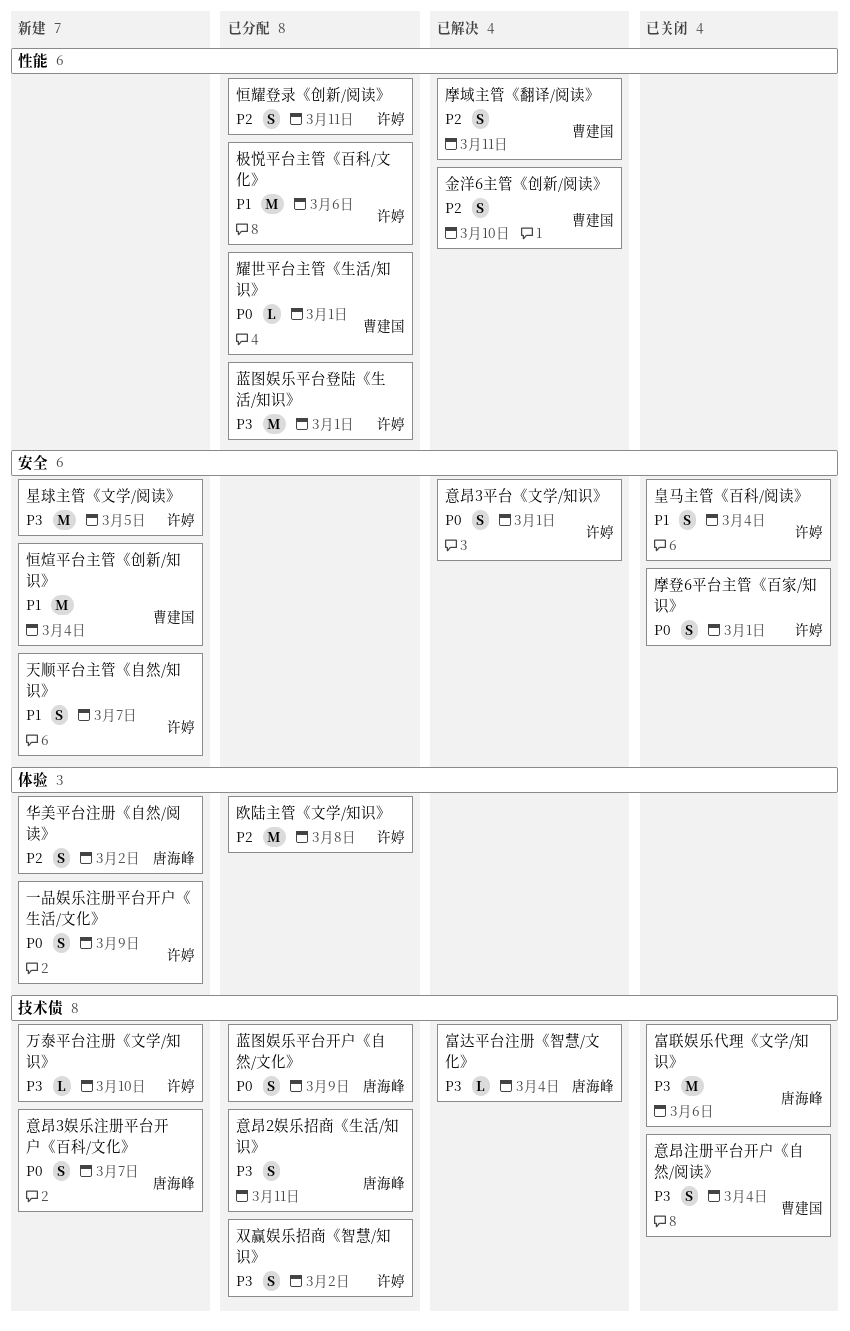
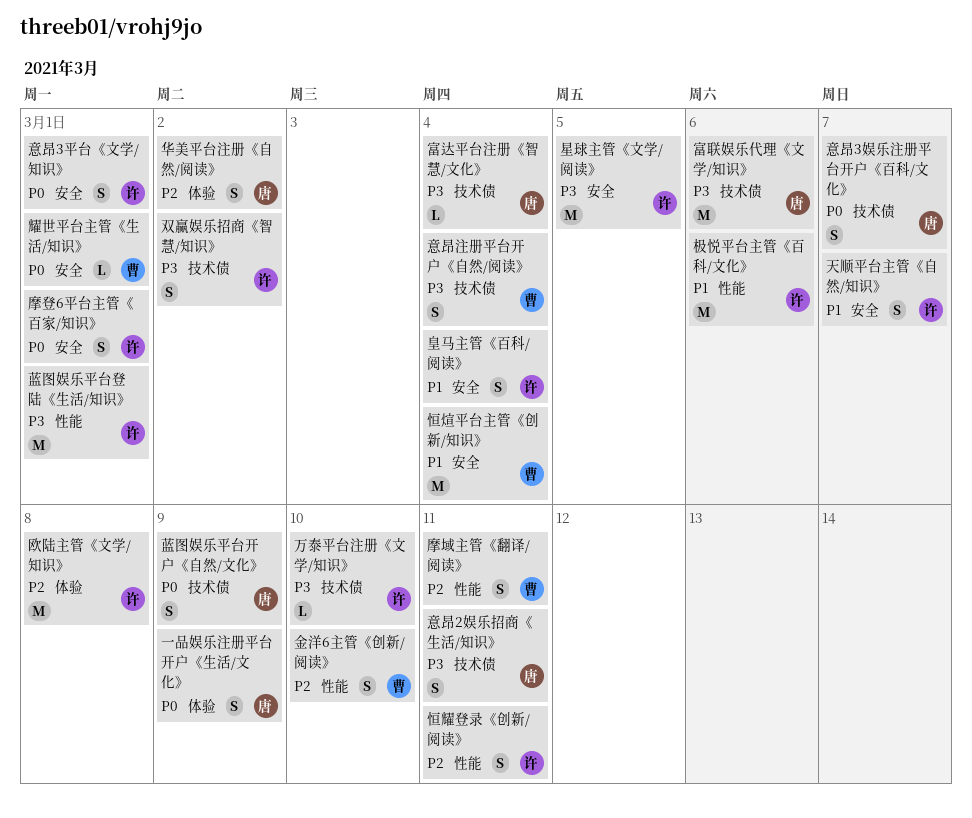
一品娱乐注册平台开户《生活/文化》, owner: 许婷 -> 唐海峰
耀世平台主管《生活/知识》, label: 性能 -> 安全

